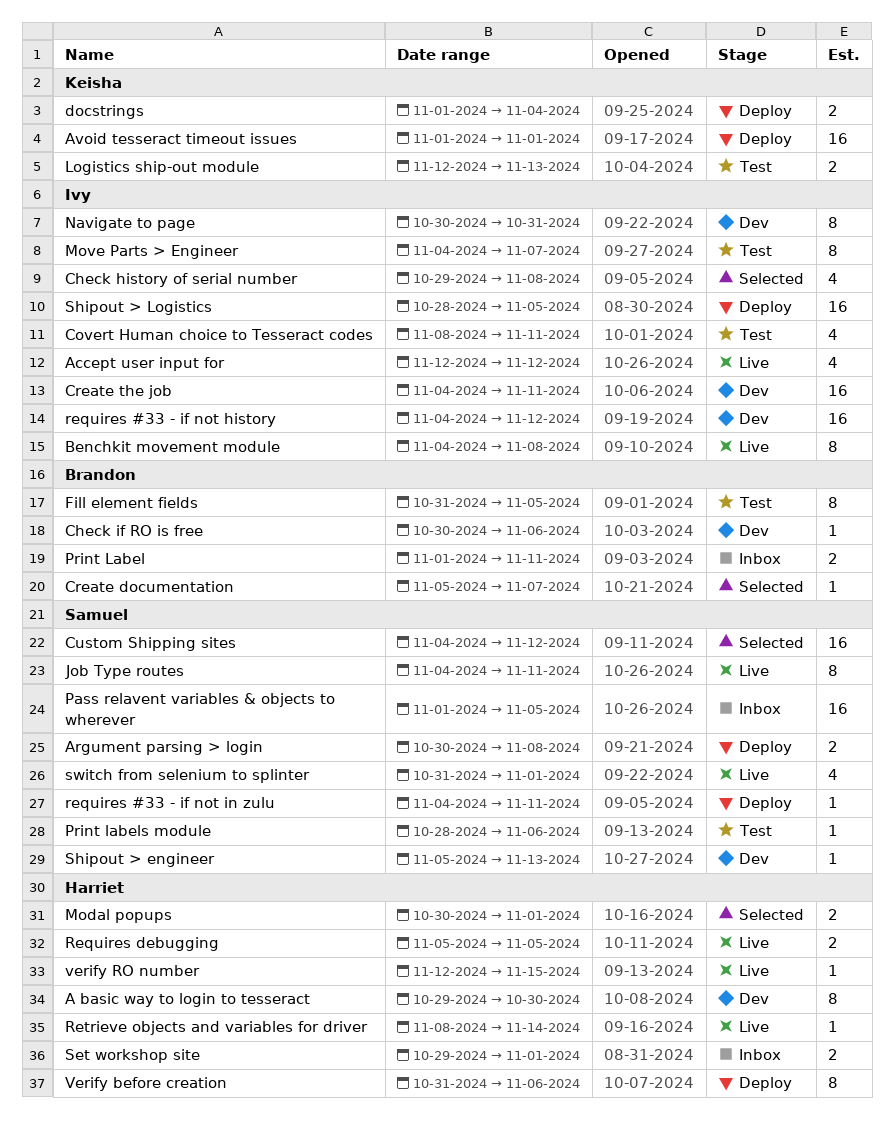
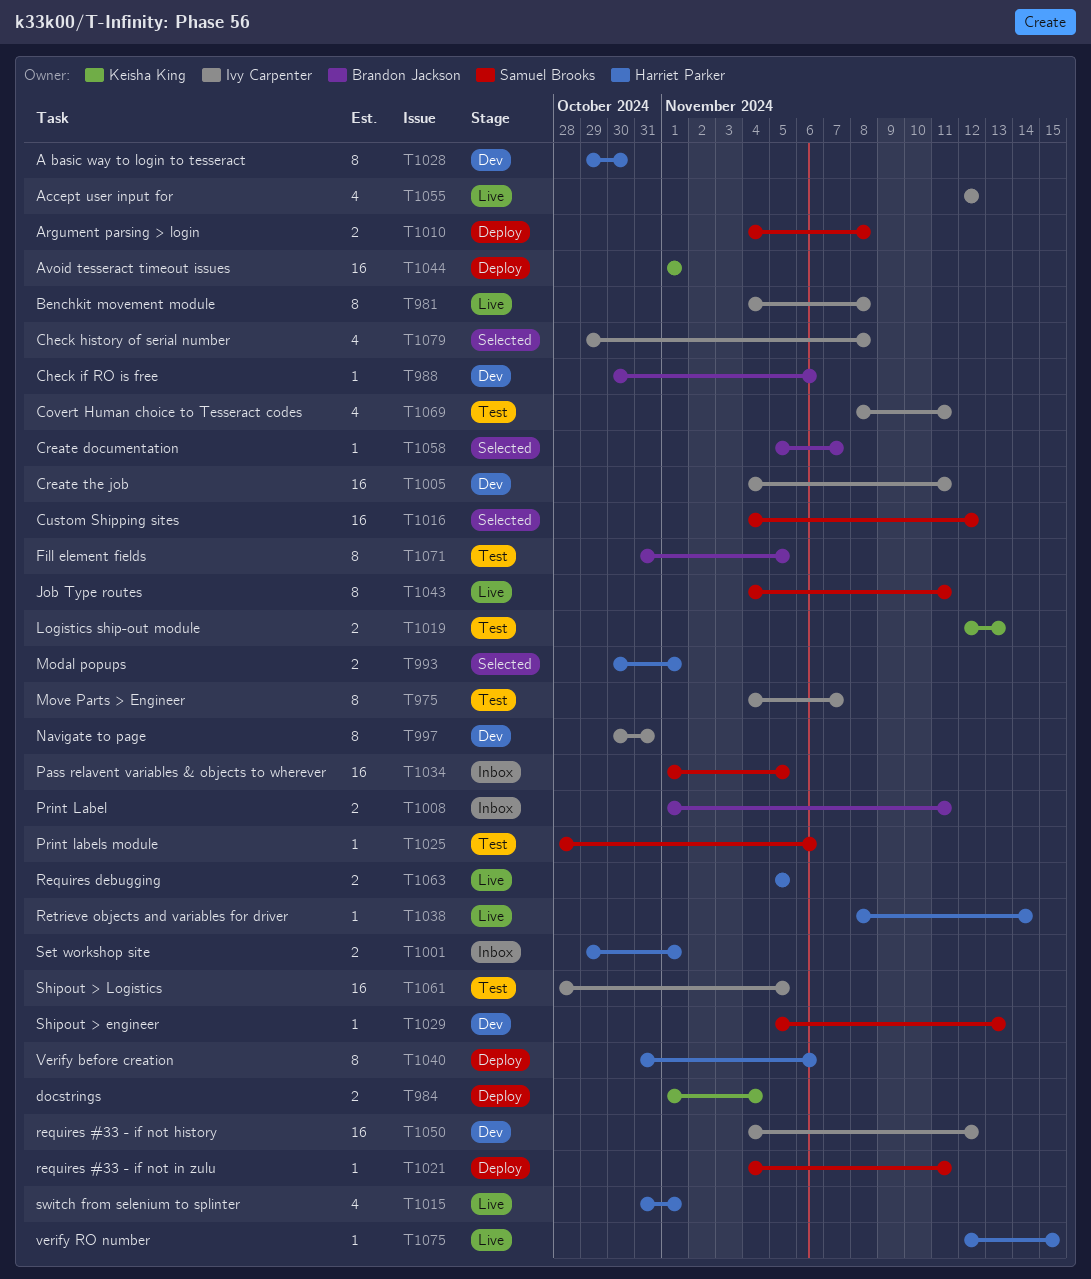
Argument parsing > login, start: Oct 30 -> Nov 4
Shipout > Logistics, status: Deploy -> Test
switch from selenium to splinter, owner: Samuel Brooks -> Harriet Parker

